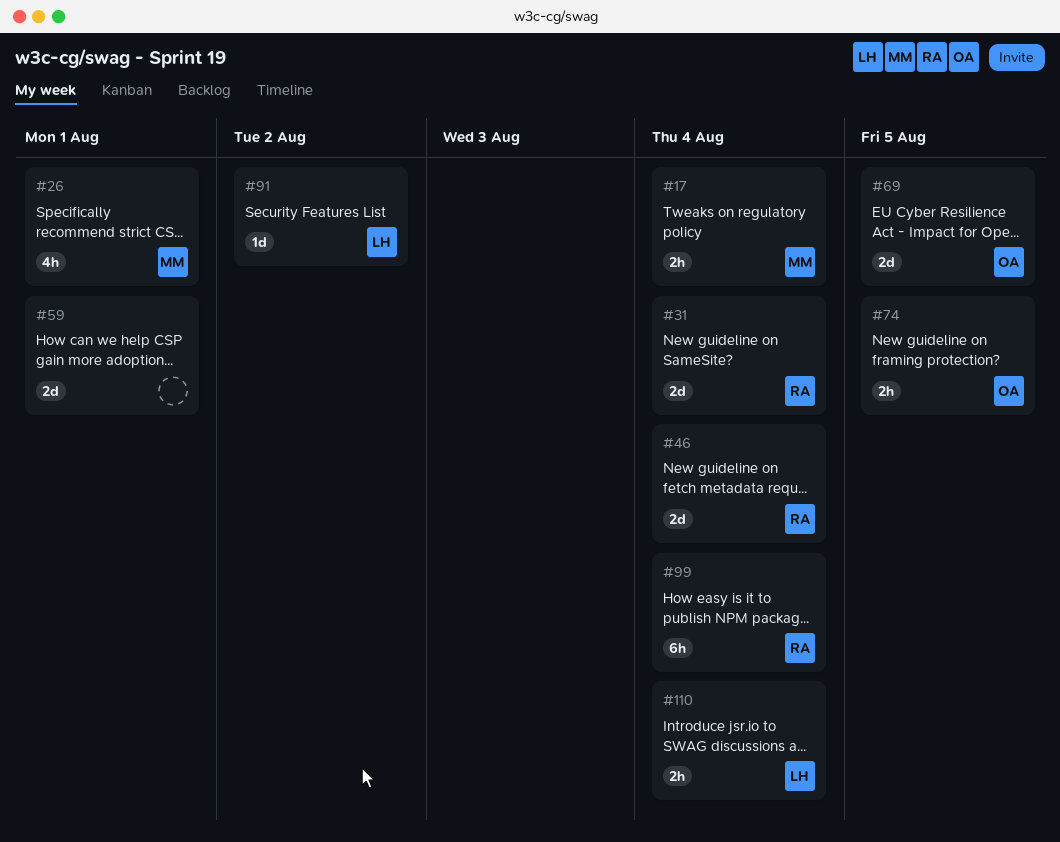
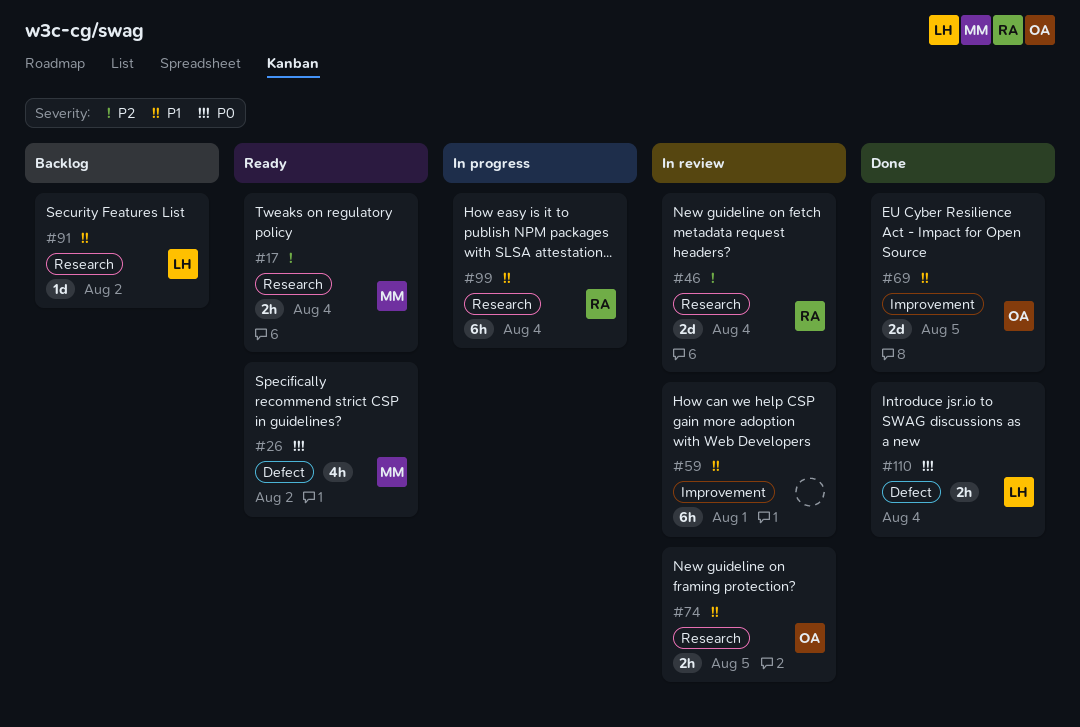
#26, due: Aug 1 -> Aug 2
#31: present -> none
#59, estimate: 2d -> 6h

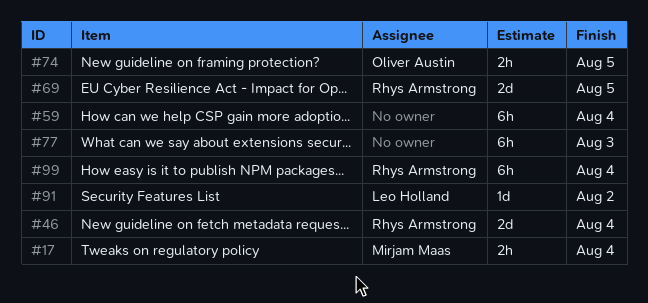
#26: present -> none
#59, due: Aug 1 -> Aug 4
#69, owner: Oliver Austin -> Rhys Armstrong
#77: none -> present
#110: present -> none

